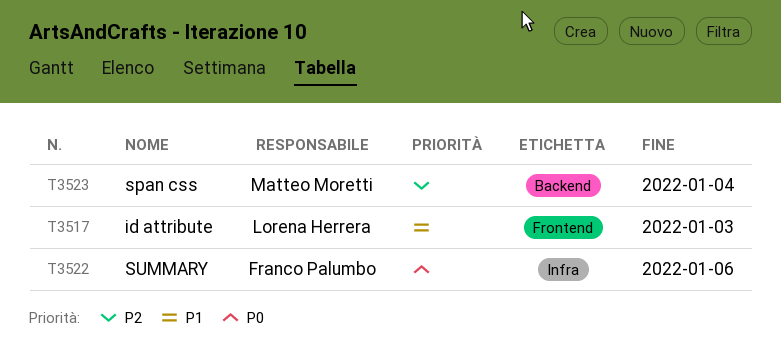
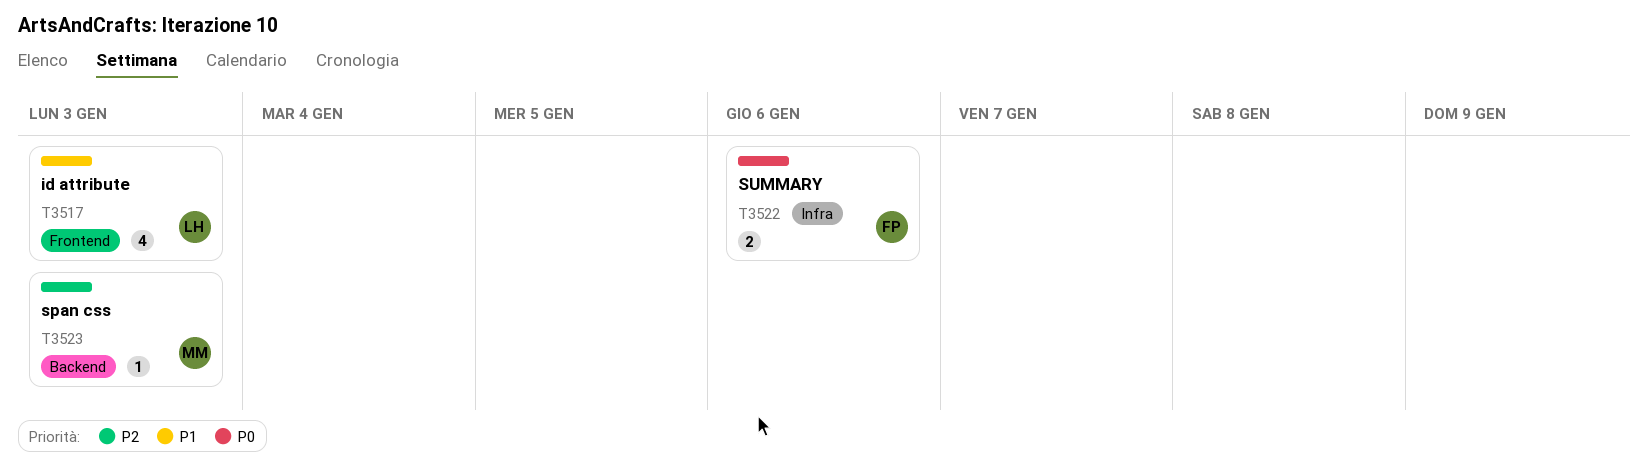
T3523, due: Jan 4 -> Jan 3

